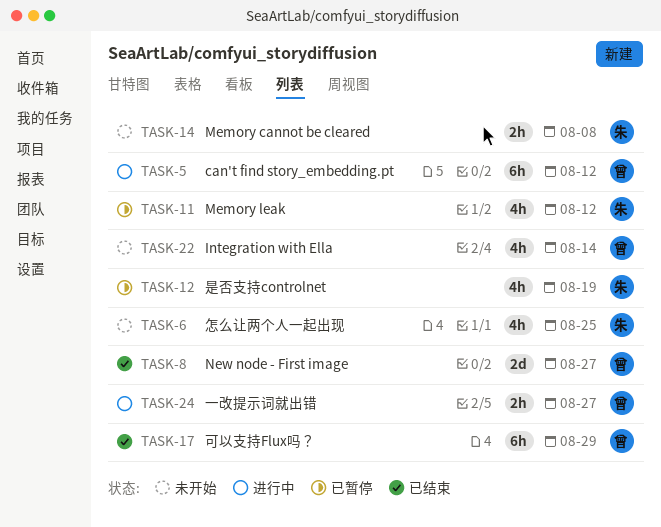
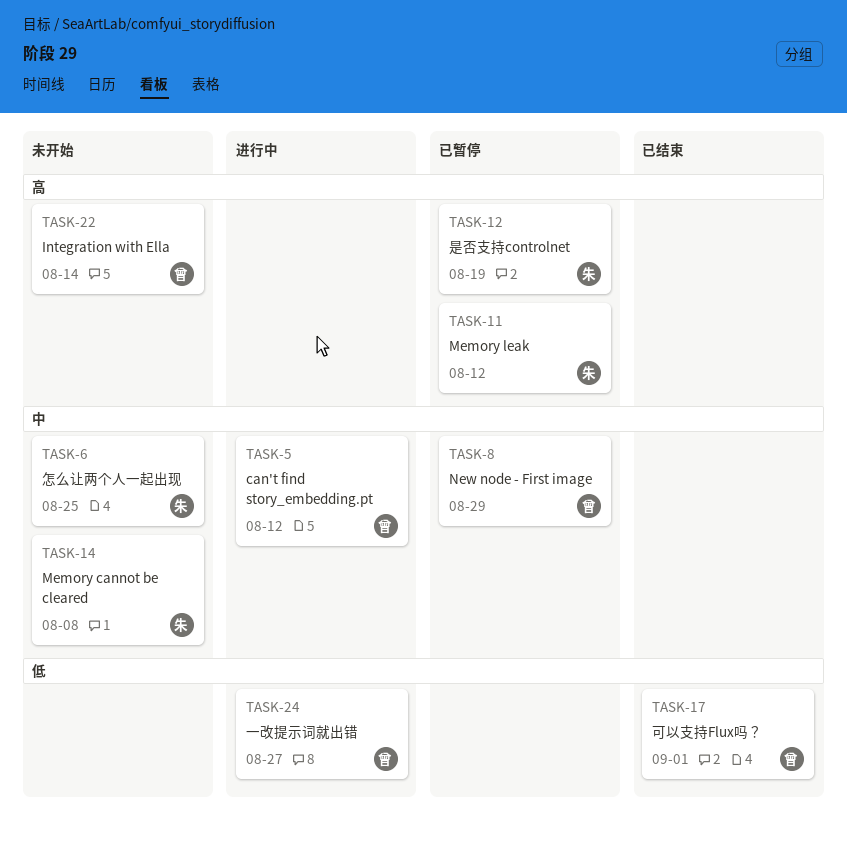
TASK-8, status: 已结束 -> 已暂停
TASK-8, due: Aug 27 -> Aug 29
TASK-17, due: Aug 29 -> Sep 1

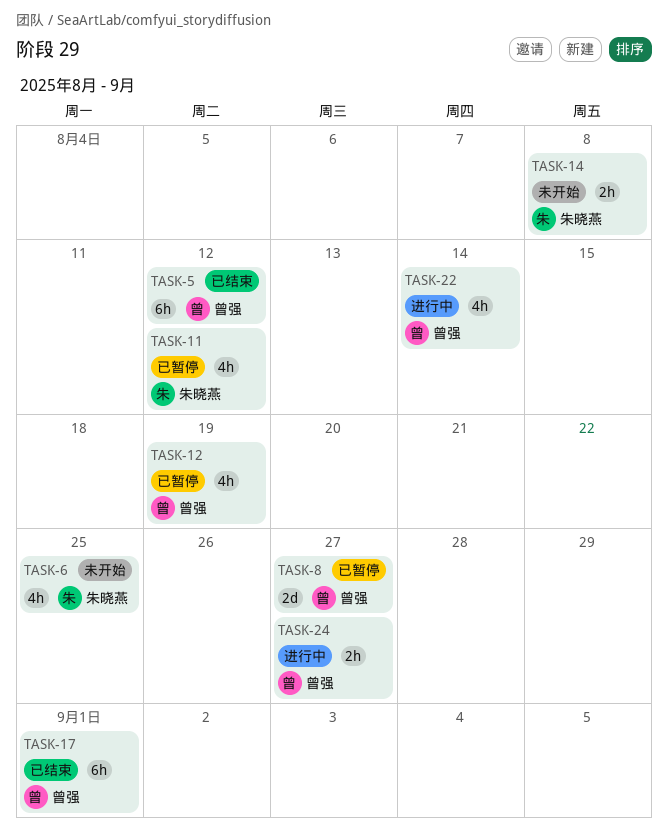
TASK-5, status: 进行中 -> 已结束
TASK-8, due: Aug 29 -> Aug 27
TASK-12, owner: 朱晓燕 -> 曾强
TASK-22, status: 未开始 -> 进行中

